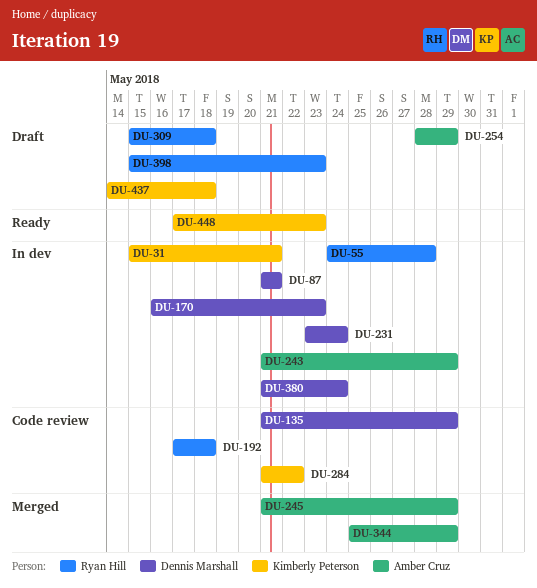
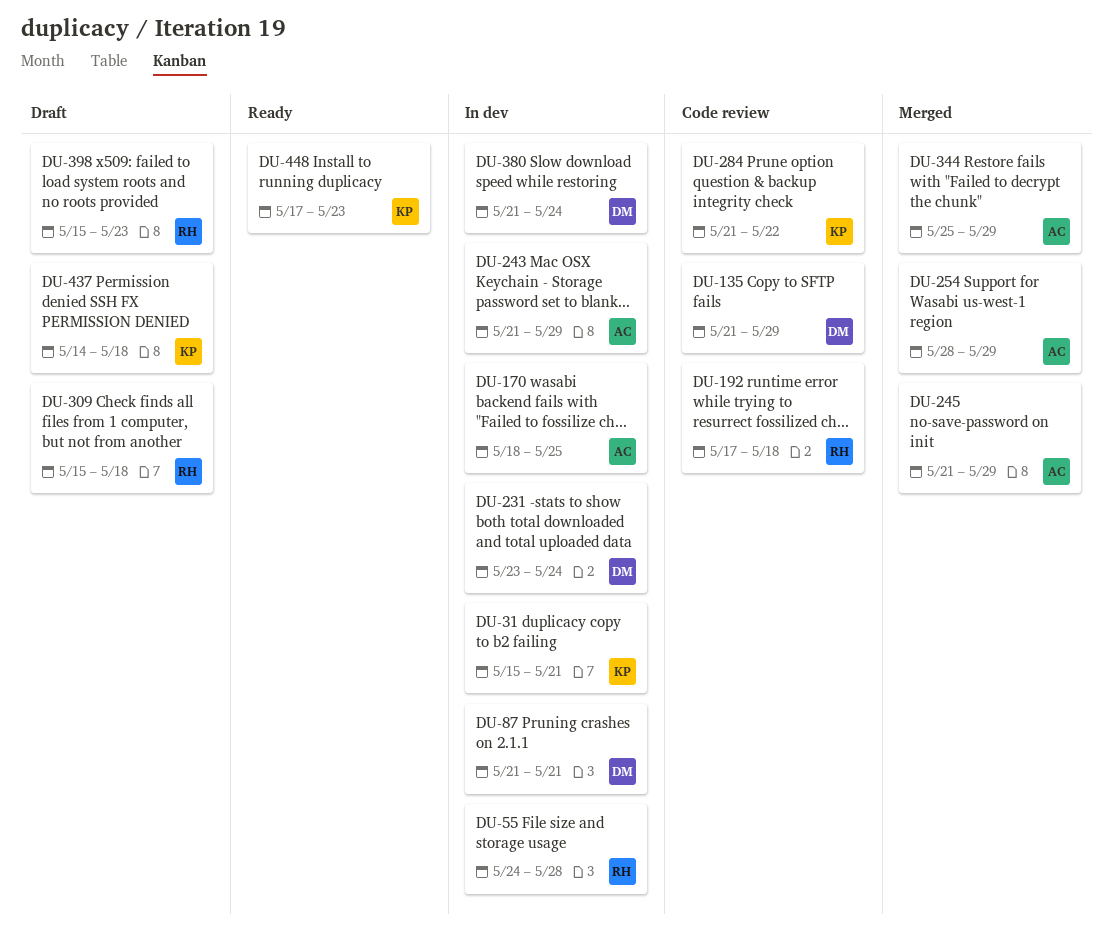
DU-170, owner: Dennis Marshall -> Amber Cruz
DU-170, start: May 16 -> May 18
DU-170, due: May 23 -> May 25
DU-254, status: Draft -> Merged

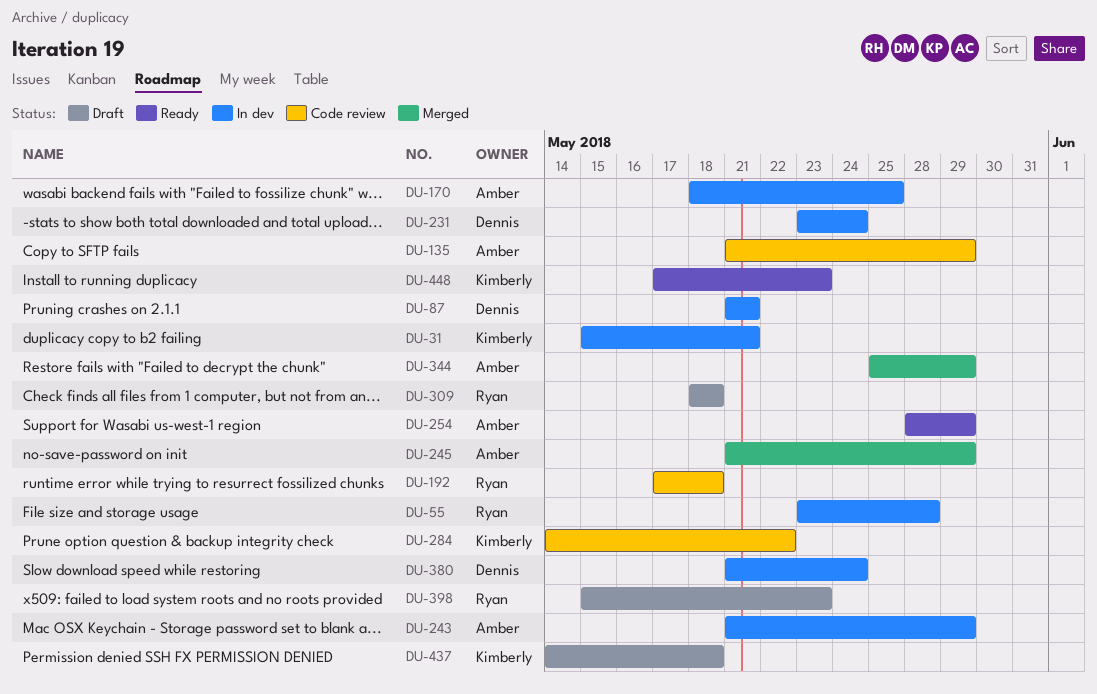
DU-55, start: May 24 -> May 23
DU-135, owner: Dennis -> Amber
DU-254, status: Merged -> Ready
DU-284, start: May 21 -> May 14
DU-309, start: May 15 -> May 18

